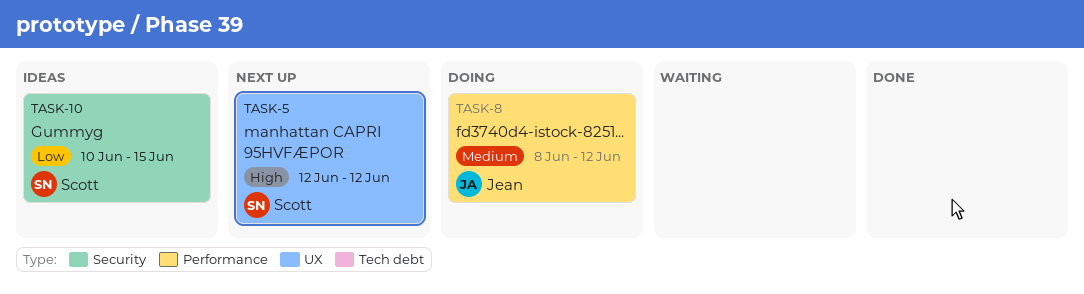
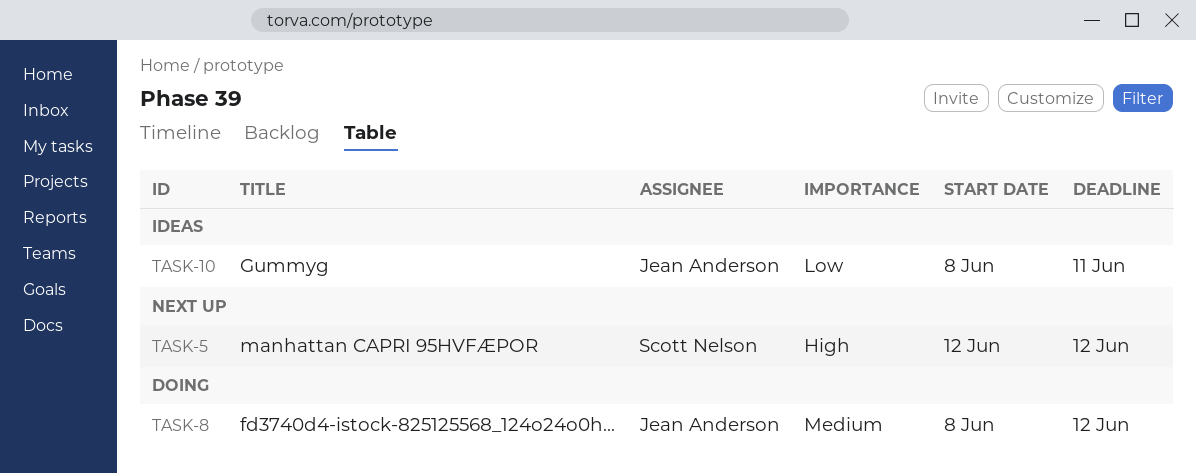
TASK-10, owner: Scott Nelson -> Jean Anderson
TASK-10, start: Jun 10 -> Jun 8
TASK-10, due: Jun 15 -> Jun 11

